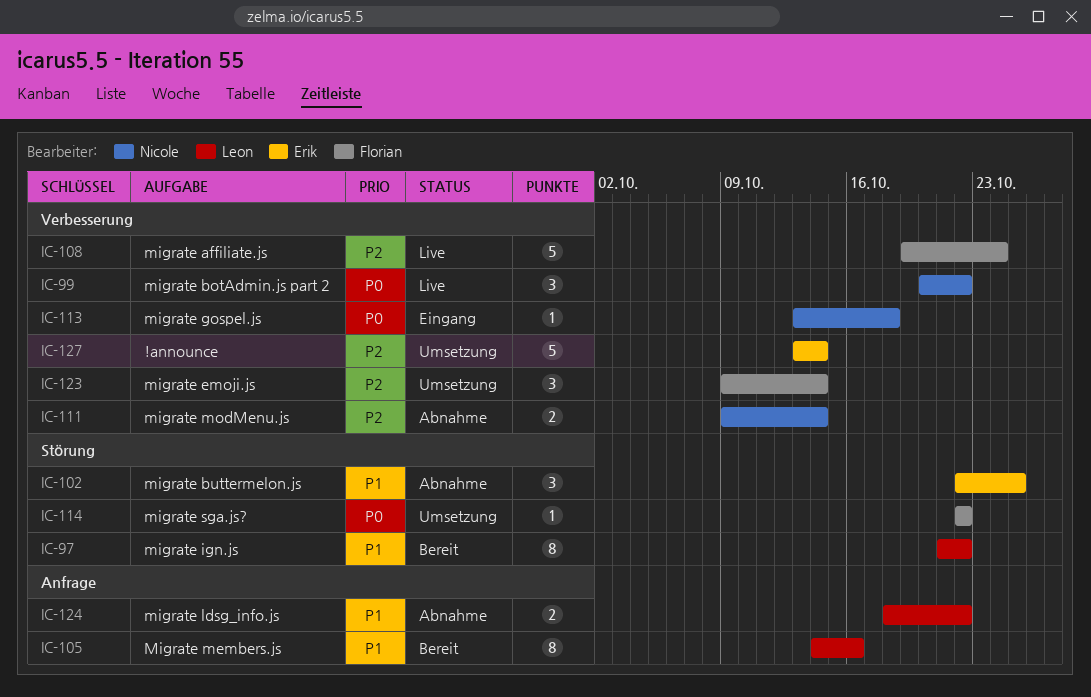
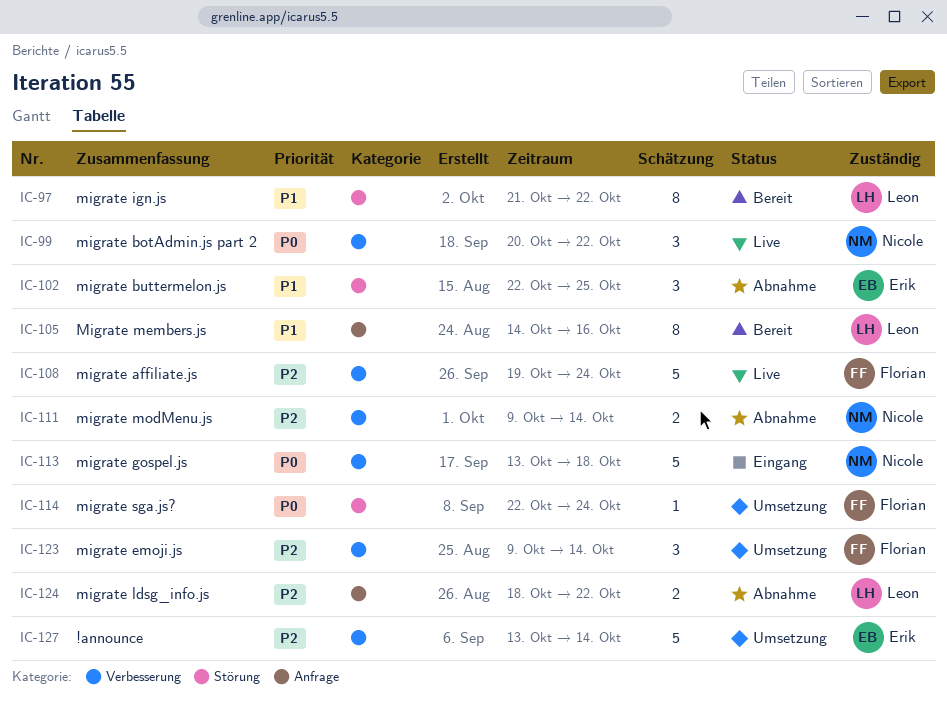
IC-113, estimate: 1 -> 5
IC-114, due: Oct 22 -> Oct 24
IC-124, priority: P1 -> P2

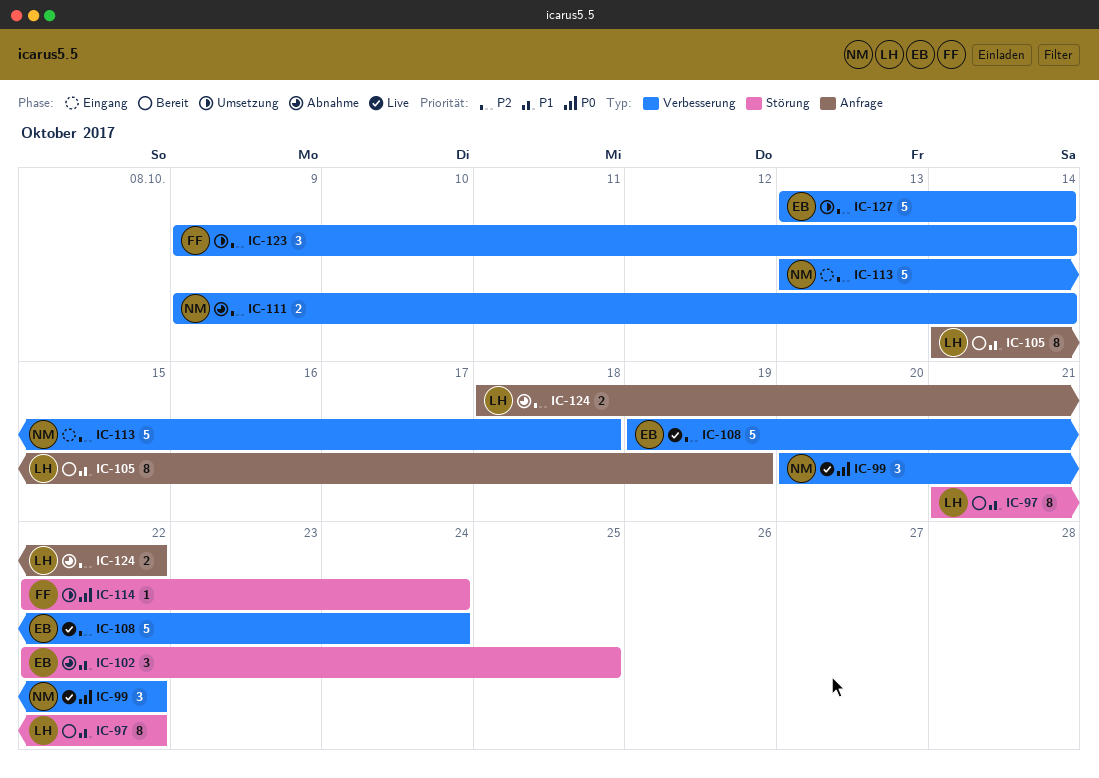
IC-105, due: Oct 16 -> Oct 19
IC-108, owner: Florian -> Erik
IC-113, priority: P0 -> P2

